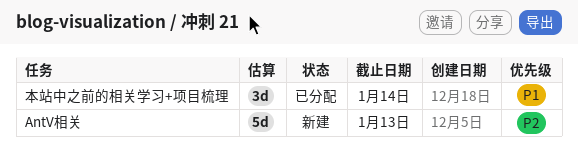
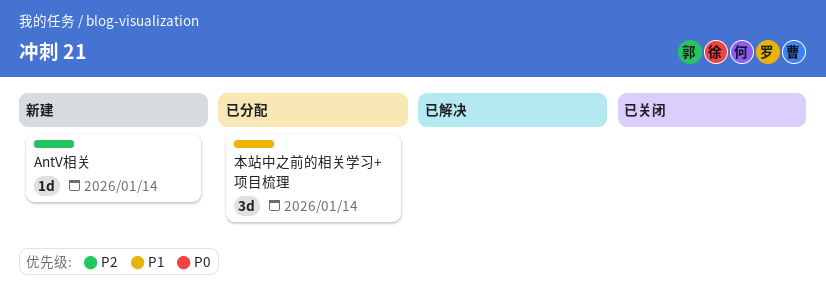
AntV相关, estimate: 5d -> 1d
AntV相关, due: Jan 13 -> Jan 14

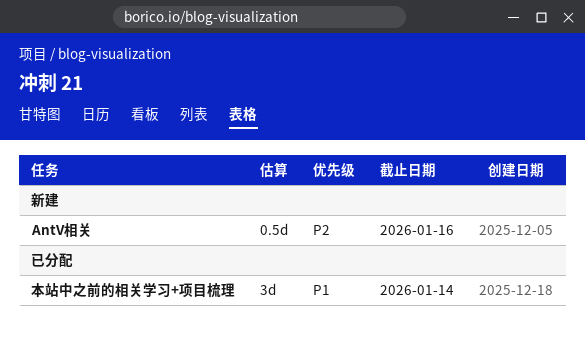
AntV相关, estimate: 1d -> 0.5d
AntV相关, due: Jan 14 -> Jan 16

